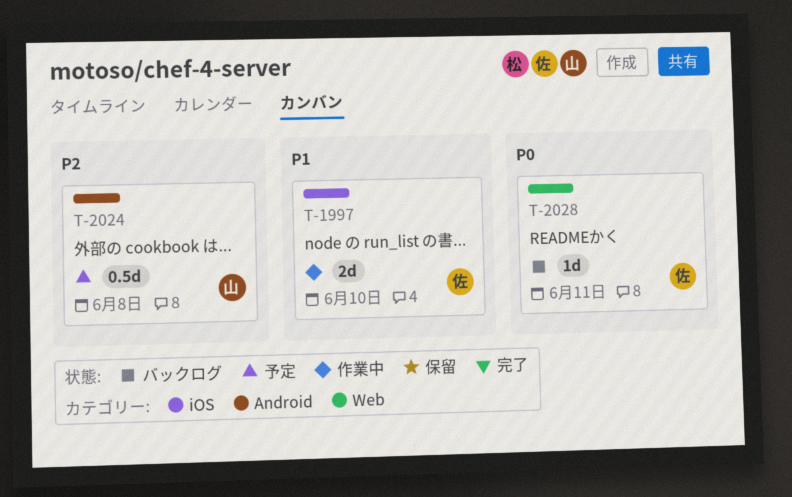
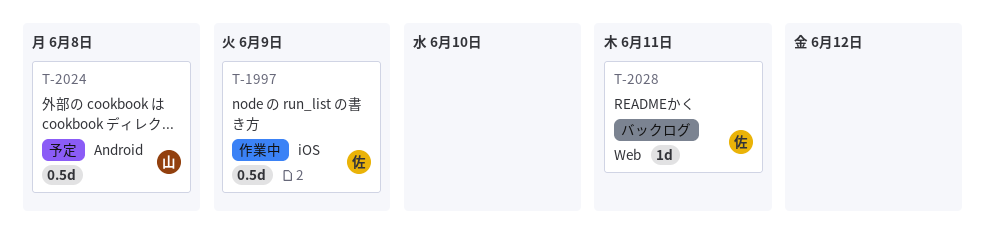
T-1997, estimate: 2d -> 0.5d
T-1997, due: Jun 10 -> Jun 9

